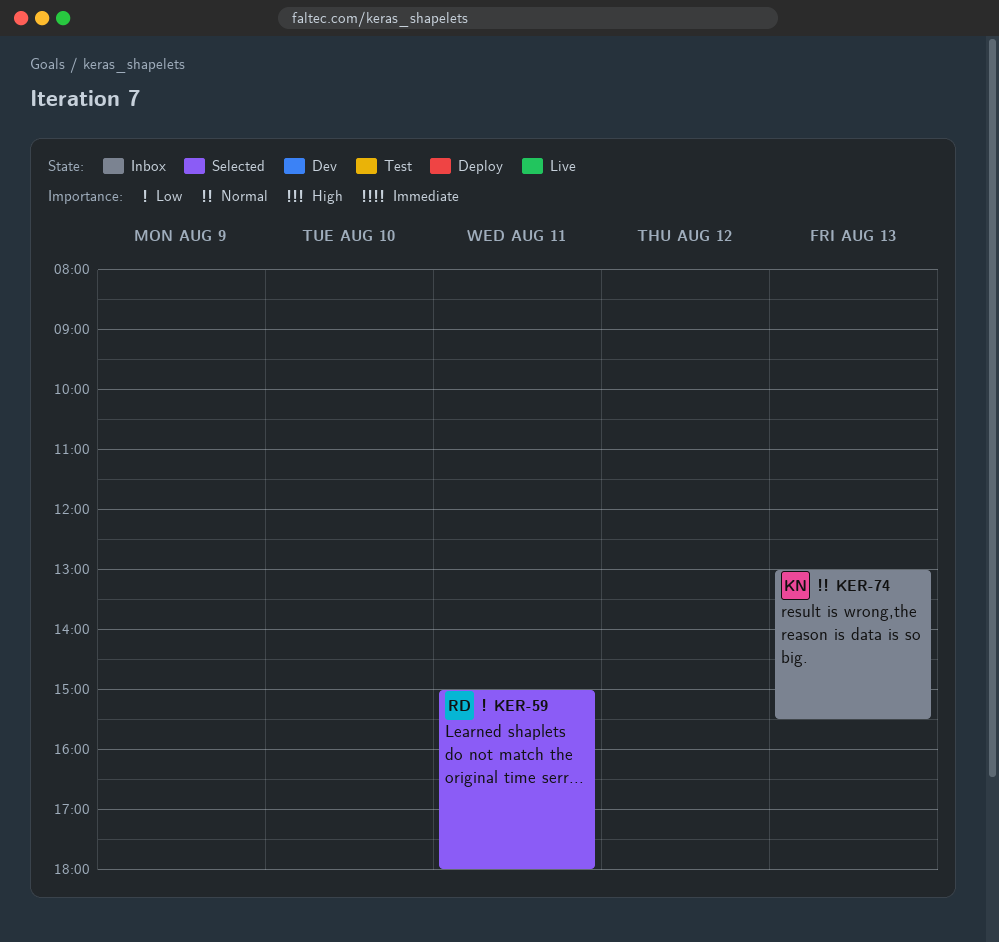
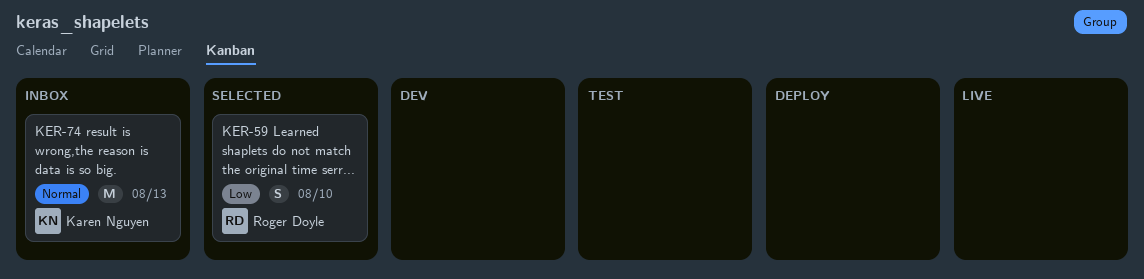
KER-59, day: Aug 11 -> Aug 10

